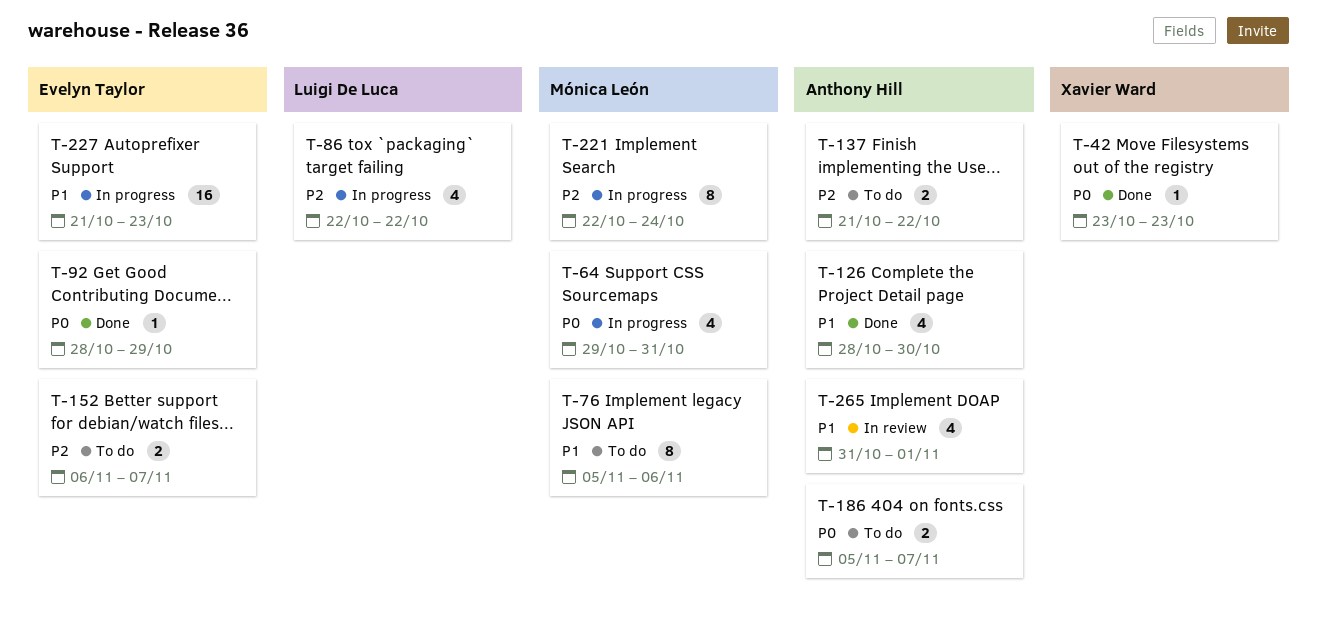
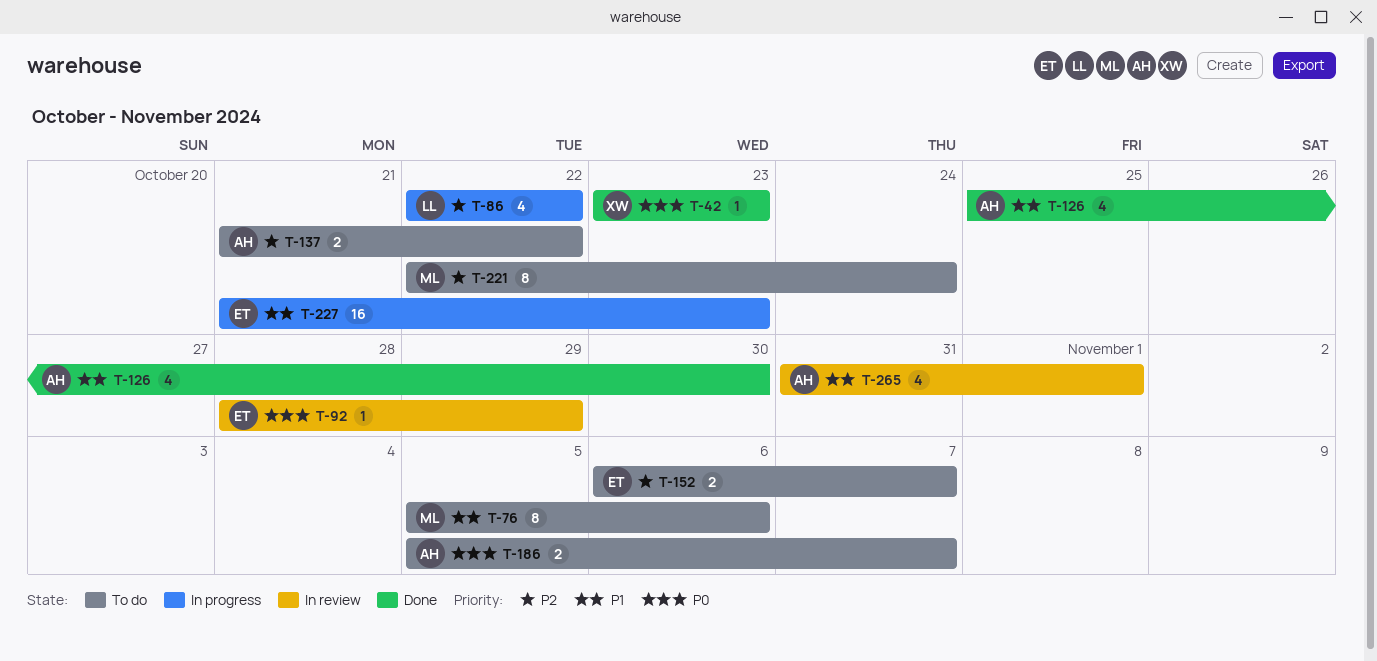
T-64: present -> none
T-92, status: Done -> In review
T-126, start: Oct 28 -> Oct 25
T-221, status: In progress -> To do

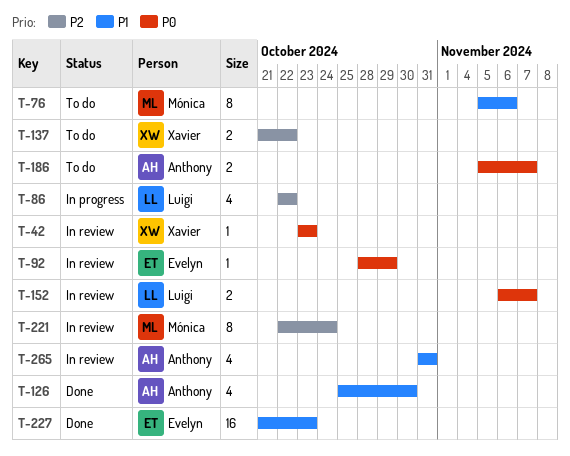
T-42, status: Done -> In review
T-137, owner: Anthony -> Xavier
T-152, status: To do -> In review
T-152, owner: Evelyn -> Luigi
T-152, priority: P2 -> P0
T-221, status: To do -> In review
T-227, status: In progress -> Done
T-265, due: Nov 1 -> Oct 31

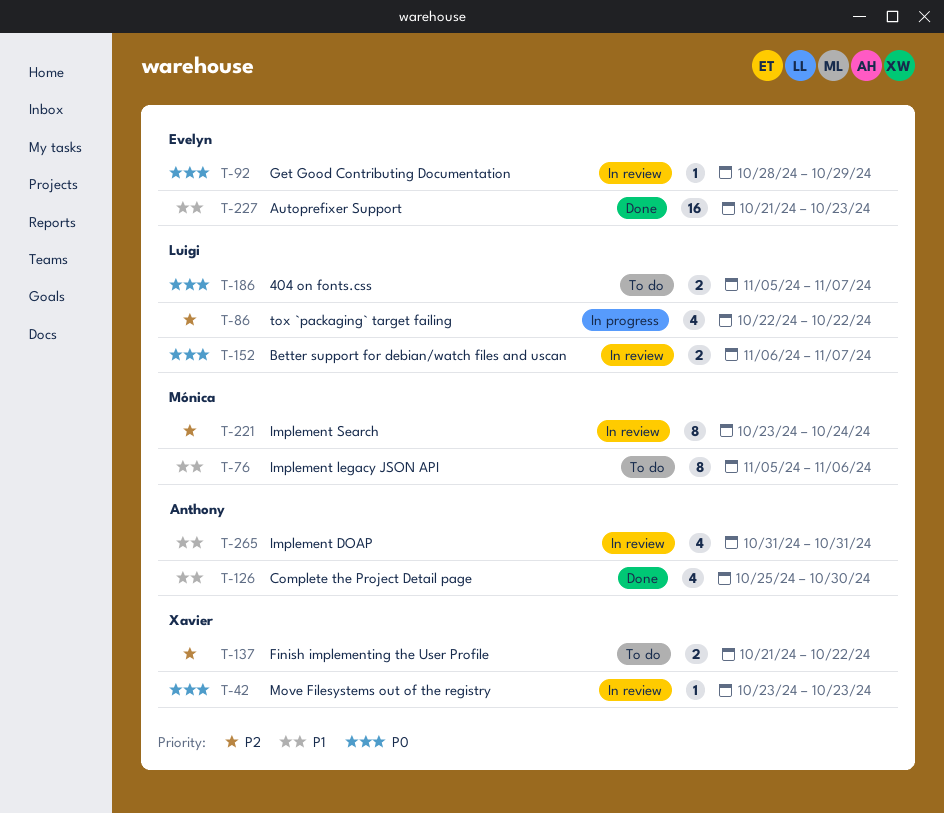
T-186, owner: Anthony -> Luigi
T-221, start: Oct 22 -> Oct 23

